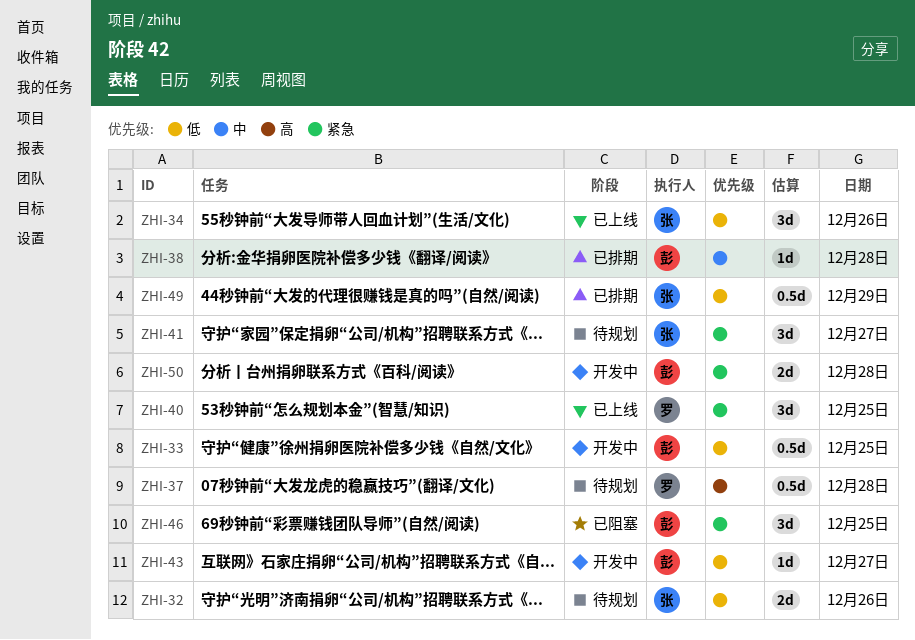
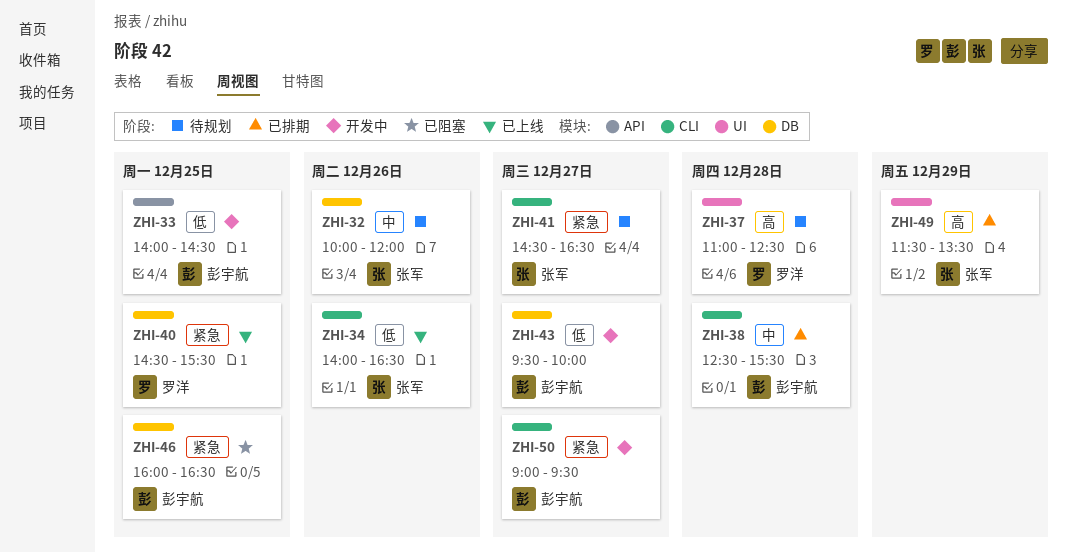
ZHI-32, priority: 低 -> 中
ZHI-49, priority: 低 -> 高
ZHI-50, day: Dec 28 -> Dec 27

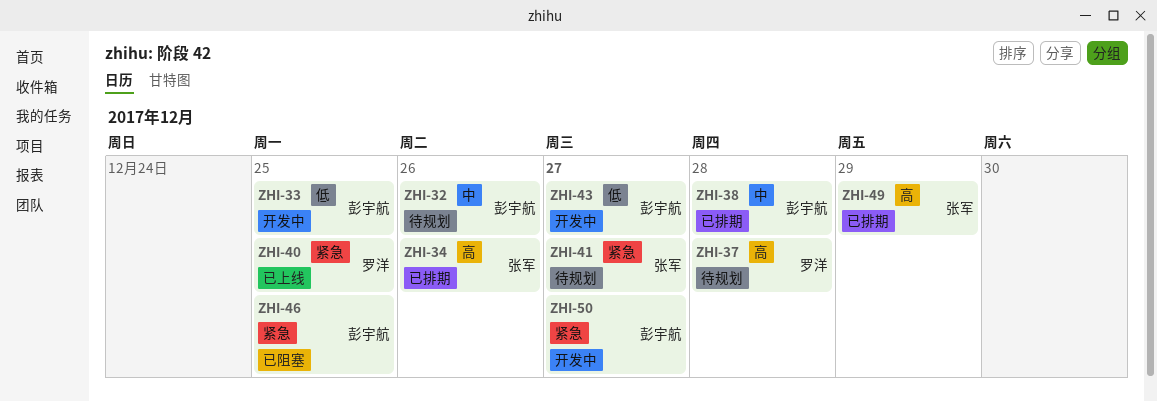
ZHI-32, owner: 张军 -> 彭宇航
ZHI-34, status: 已上线 -> 已排期
ZHI-34, priority: 低 -> 高

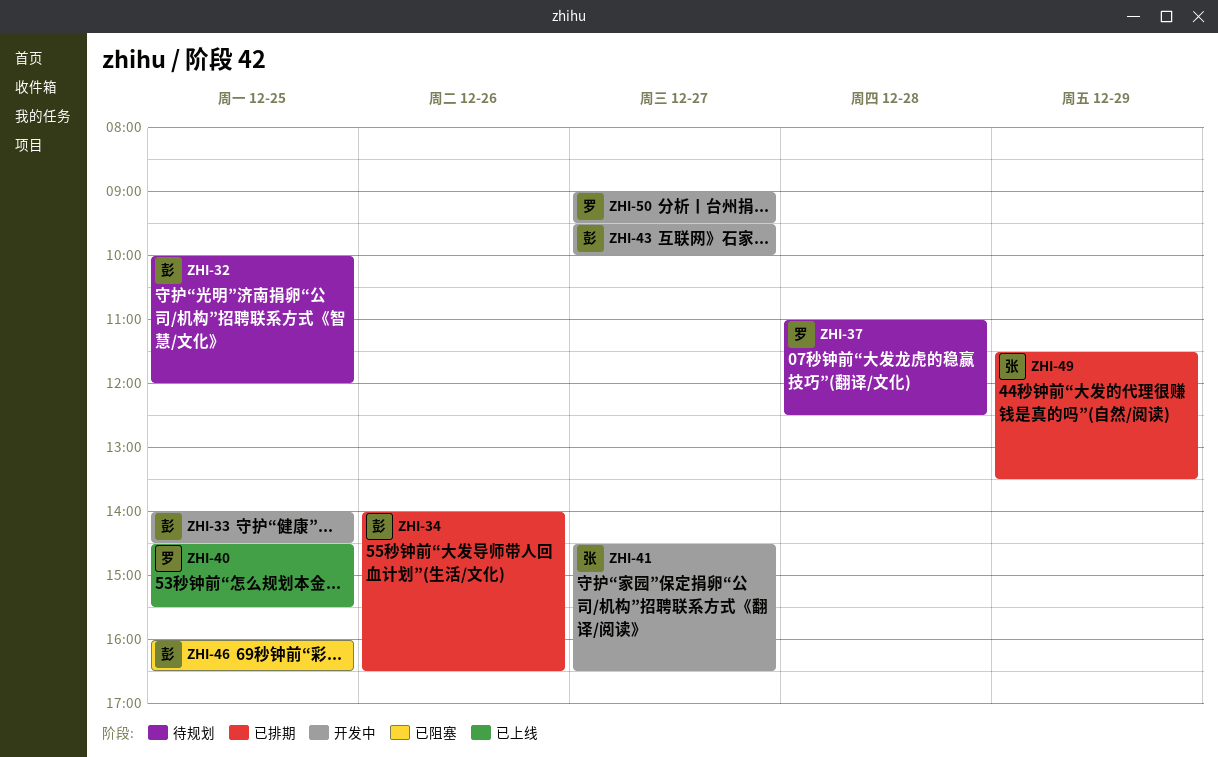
ZHI-32, day: Dec 26 -> Dec 25
ZHI-34, owner: 张军 -> 彭宇航
ZHI-38: present -> none
ZHI-41, status: 待规划 -> 开发中
ZHI-50, owner: 彭宇航 -> 罗洋

